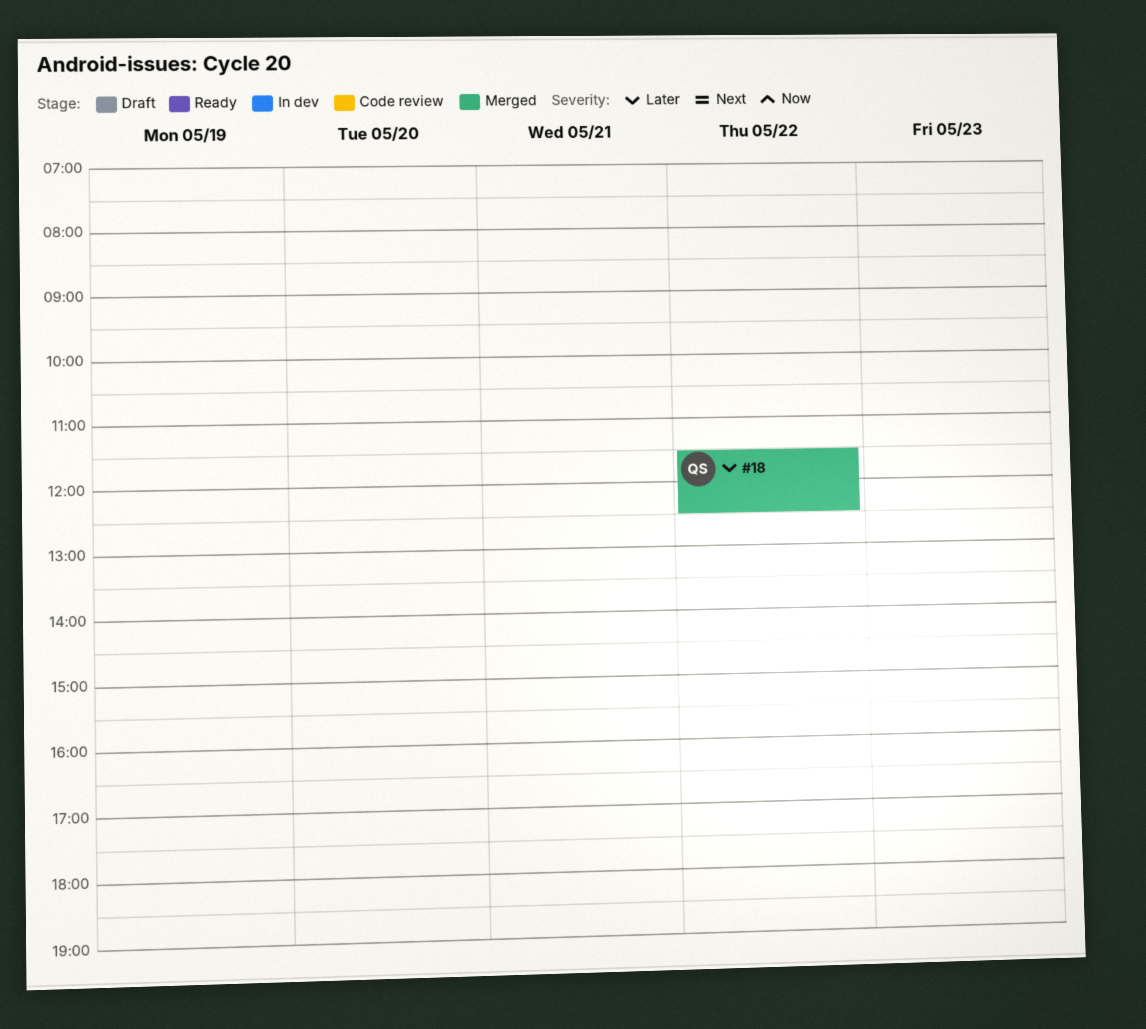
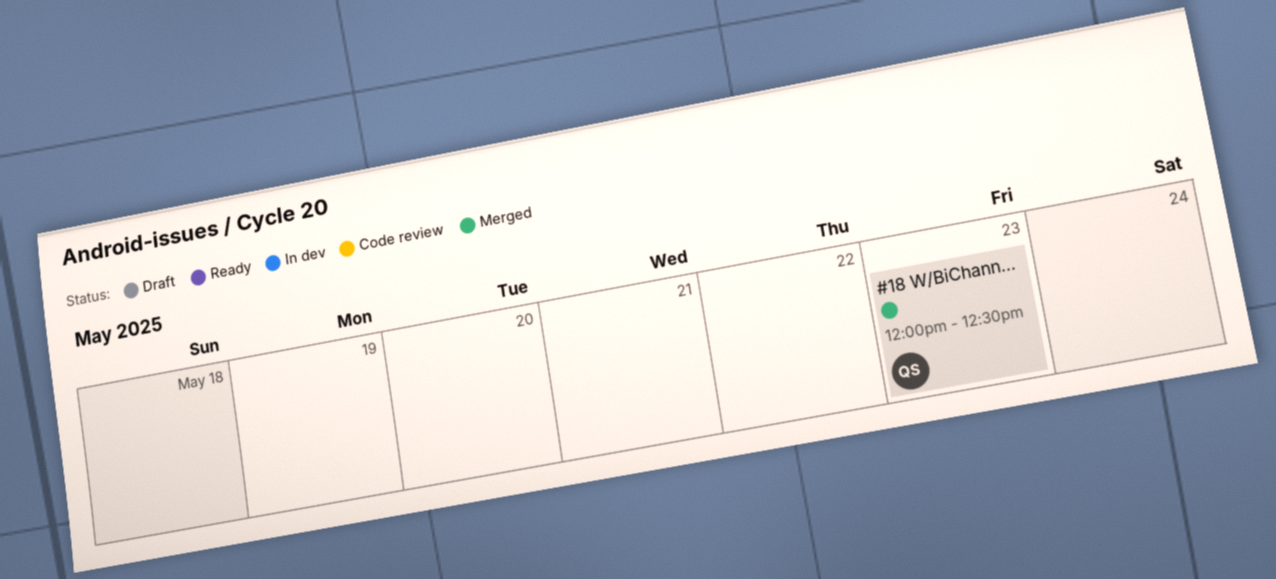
#18, day: May 22 -> May 23
#18, begins: 11:30 -> 12:00

